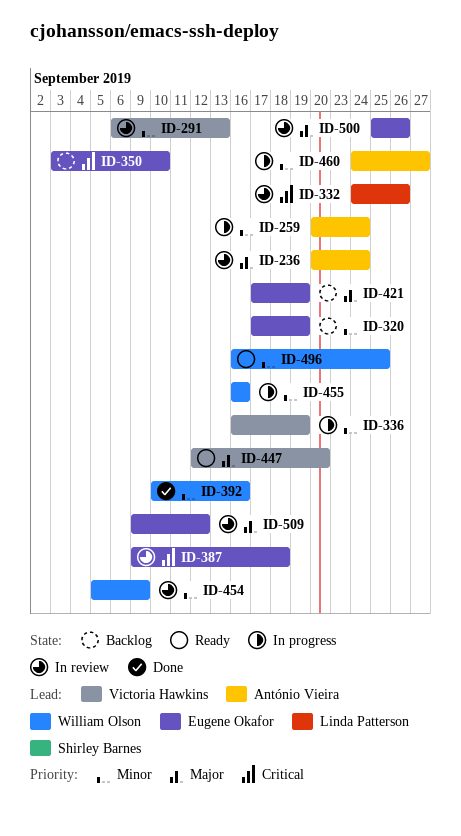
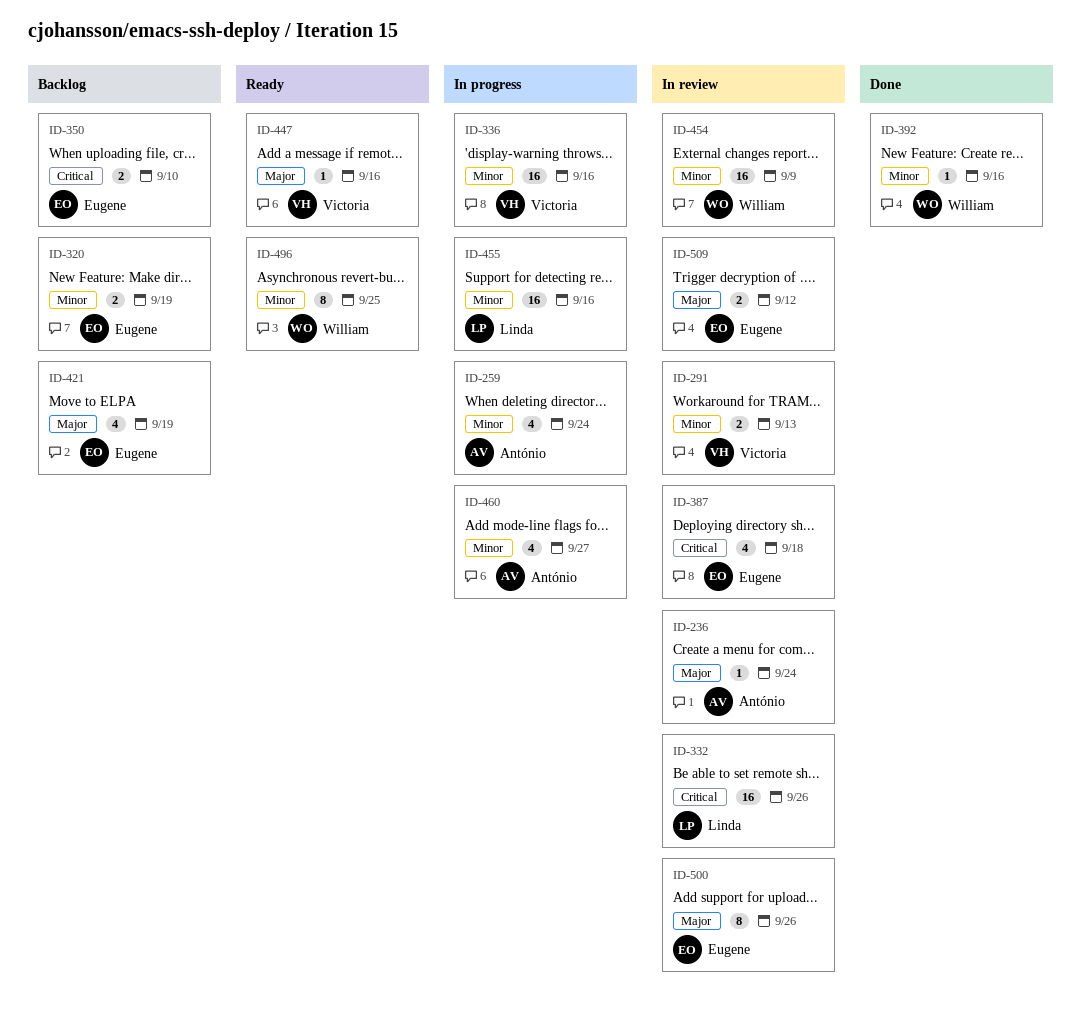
ID-336, due: Sep 19 -> Sep 16
ID-447, due: Sep 20 -> Sep 16
ID-455, owner: William Olson -> Linda Patterson

